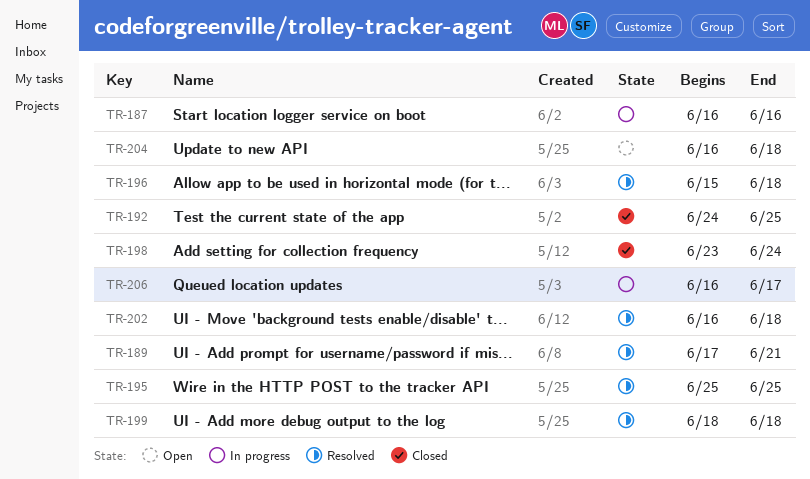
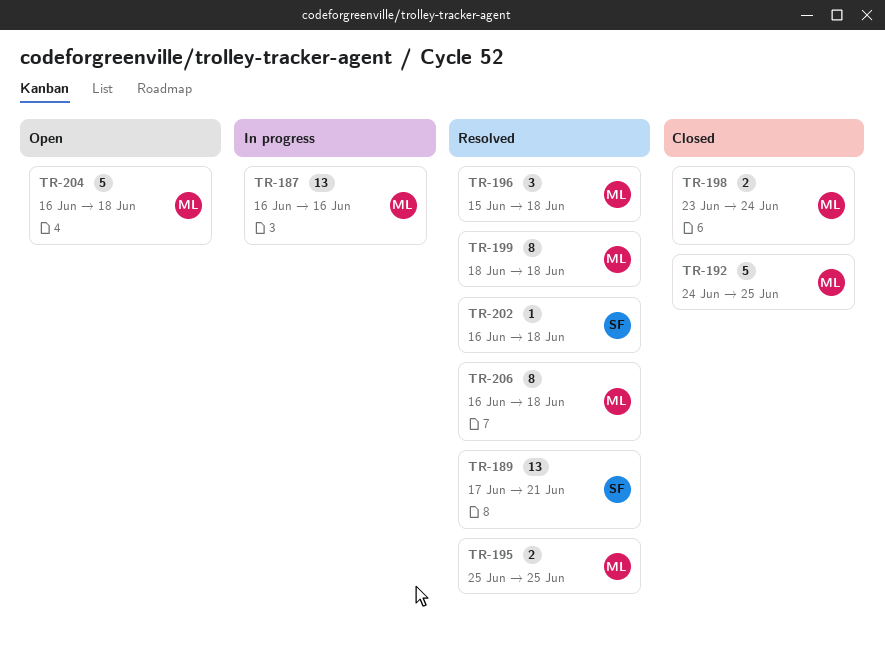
TR-206, status: In progress -> Resolved
TR-206, due: Jun 17 -> Jun 18

